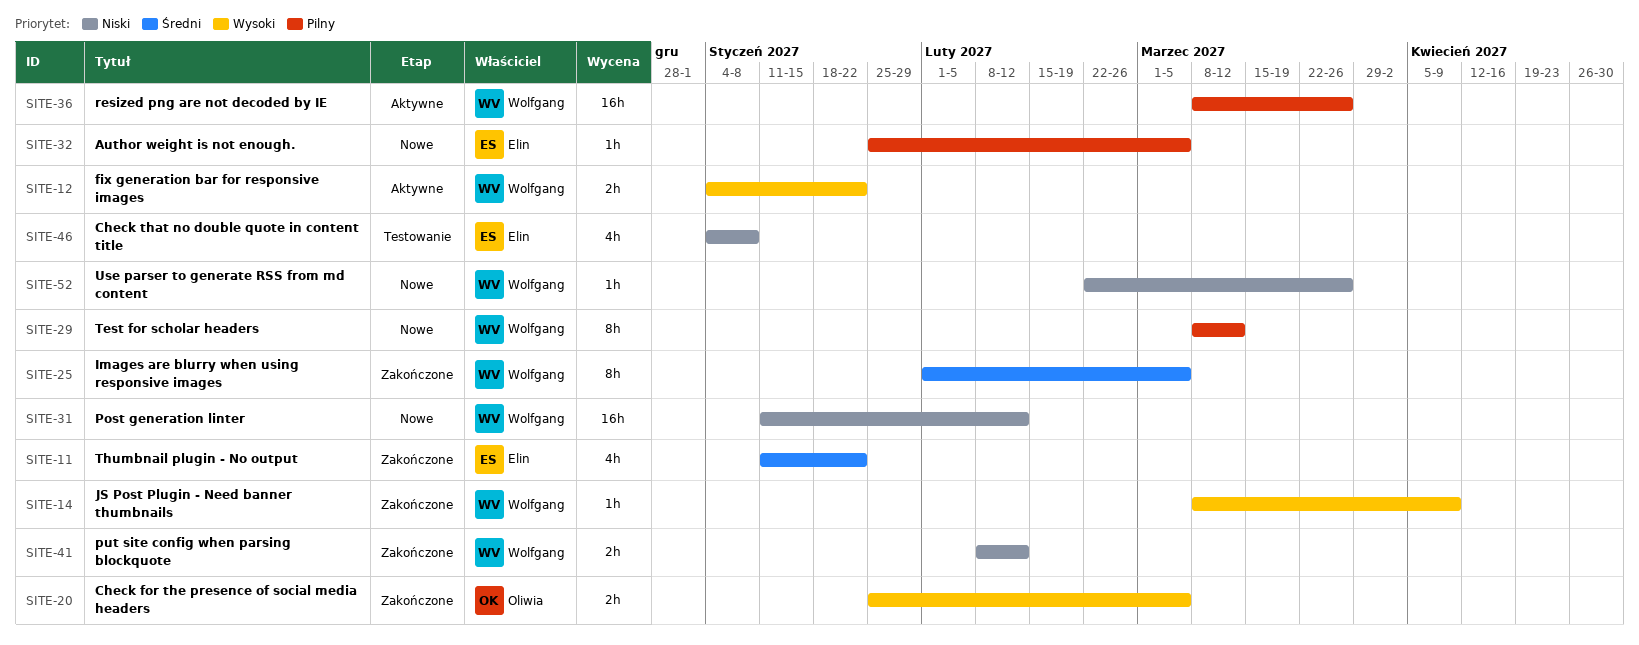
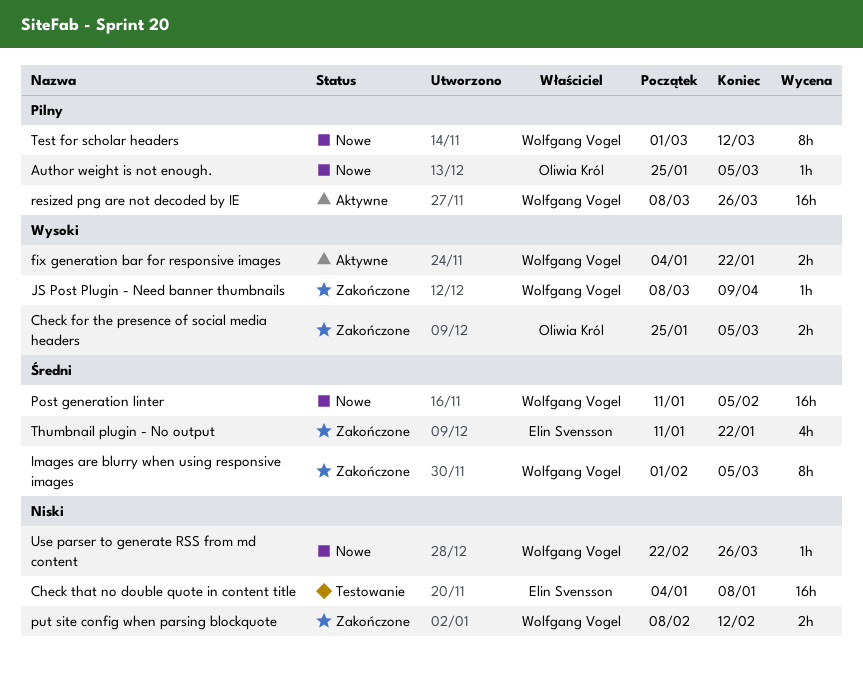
Author weight is not enough., owner: Elin Svensson -> Oliwia Król
Check that no double quote in content title, estimate: 4h -> 16h
Post generation linter, priority: Niski -> Średni
Post generation linter, due: Feb 12 -> Feb 5
Test for scholar headers, start: Mar 8 -> Mar 1

